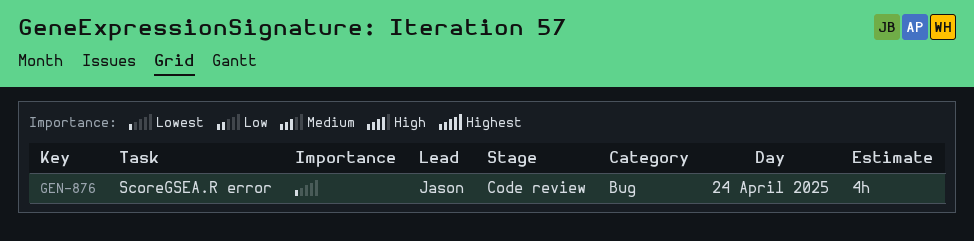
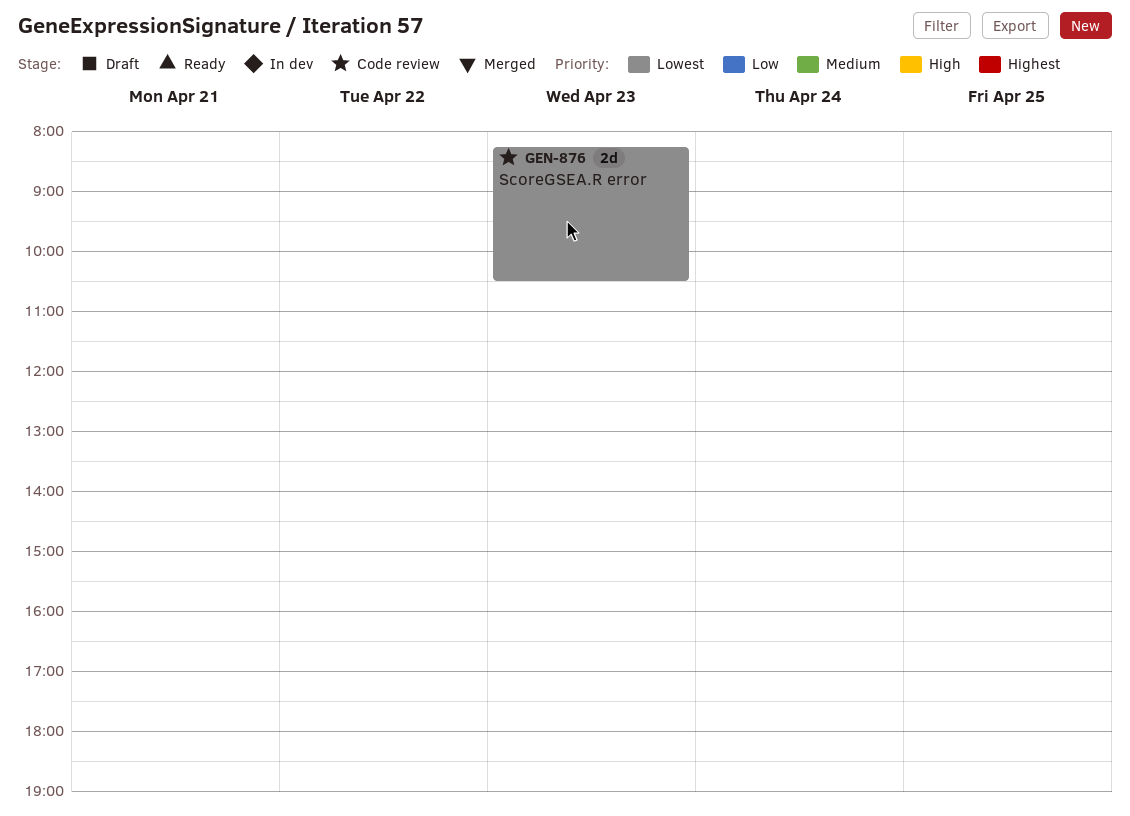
GEN-876, estimate: 4h -> 2d
GEN-876, day: Apr 24 -> Apr 23

